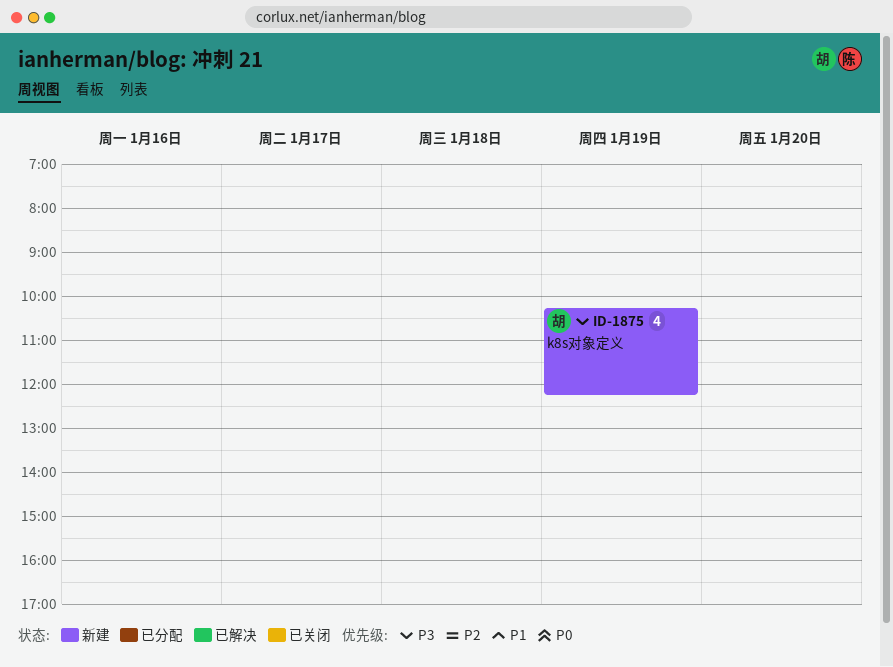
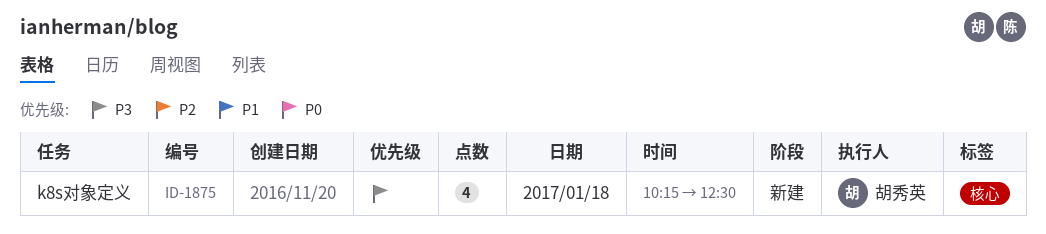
ID-1875, day: Jan 19 -> Jan 18
ID-1875, ends: 12:15 -> 12:30

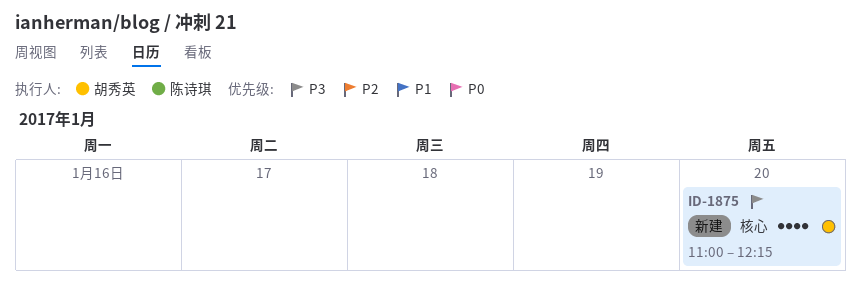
ID-1875, day: Jan 18 -> Jan 20
ID-1875, begins: 10:15 -> 11:00
ID-1875, ends: 12:30 -> 12:15

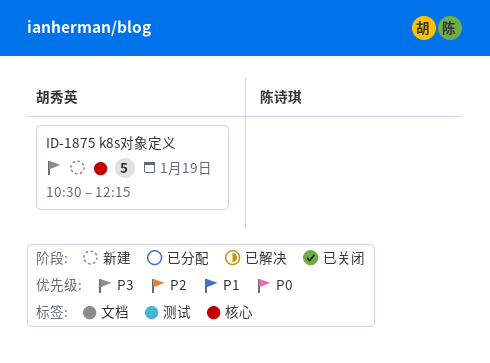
ID-1875, estimate: 4 -> 5
ID-1875, day: Jan 20 -> Jan 19
ID-1875, begins: 11:00 -> 10:30

